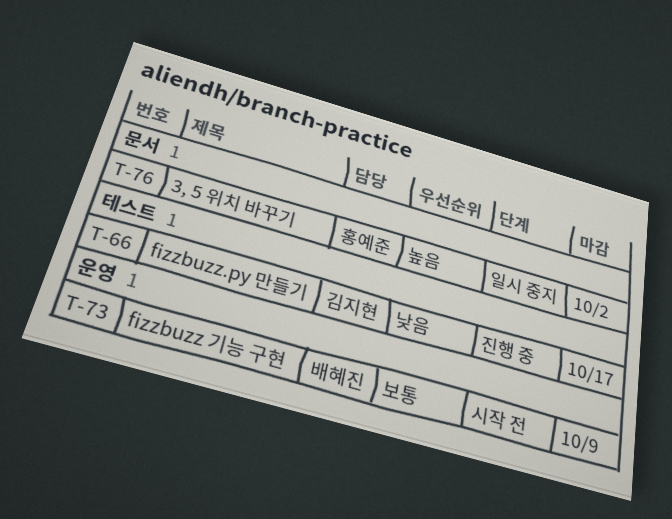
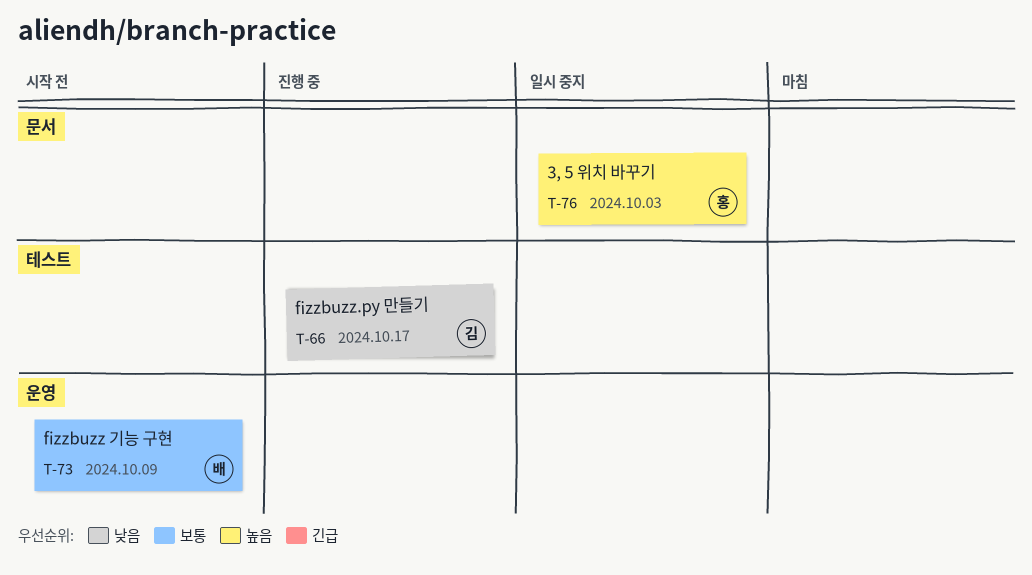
T-76, due: Oct 2 -> Oct 3

